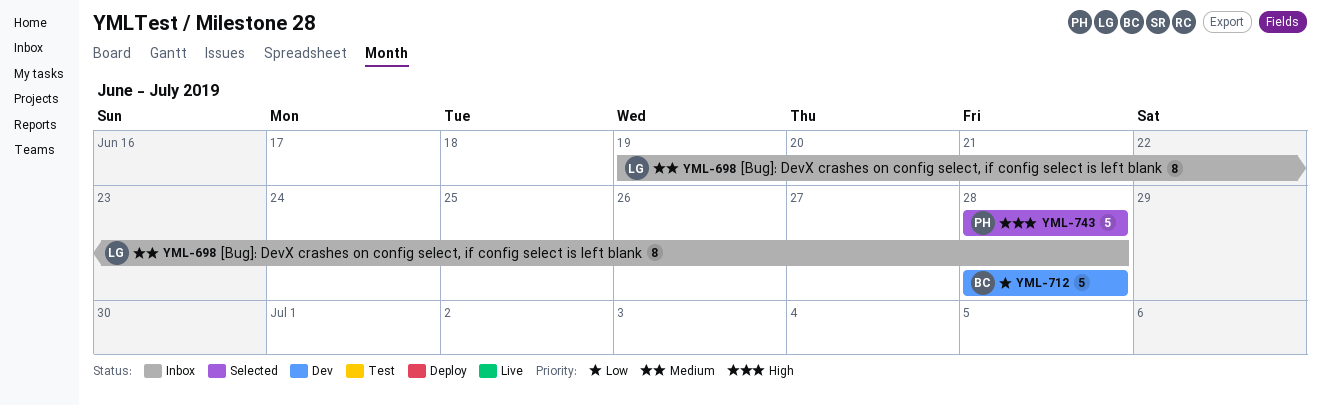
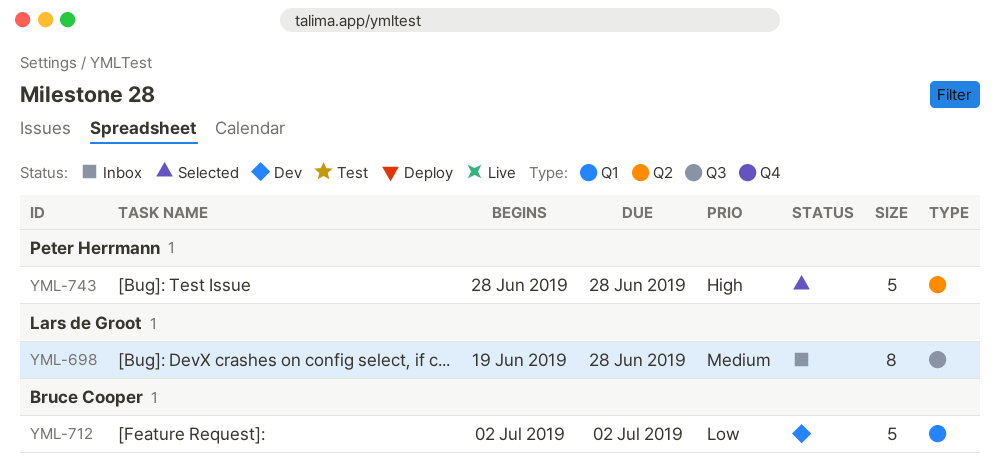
YML-712, start: Jun 28 -> Jul 2
YML-712, due: Jun 28 -> Jul 2

